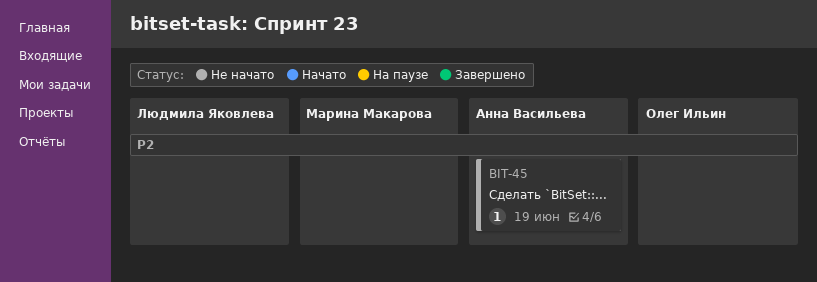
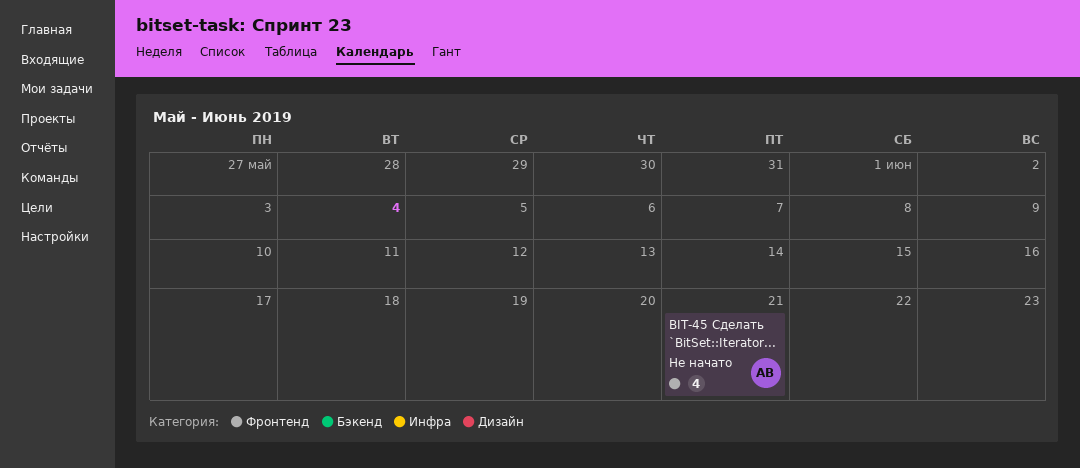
BIT-45, estimate: 1 -> 4
BIT-45, due: Jun 19 -> Jun 21

